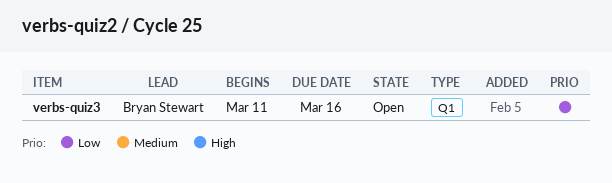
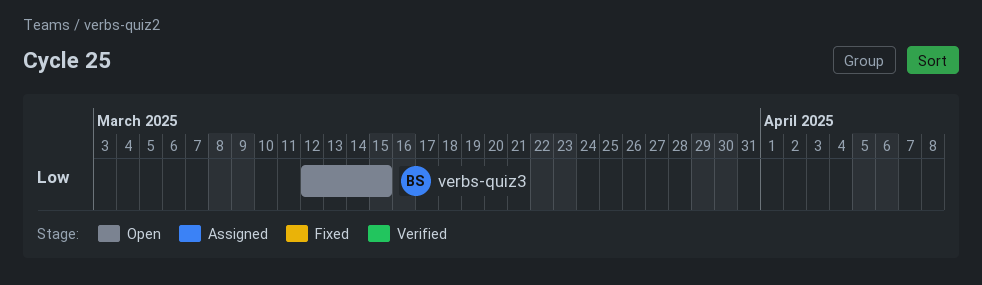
verbs-quiz3, start: Mar 11 -> Mar 12
verbs-quiz3, due: Mar 16 -> Mar 15

